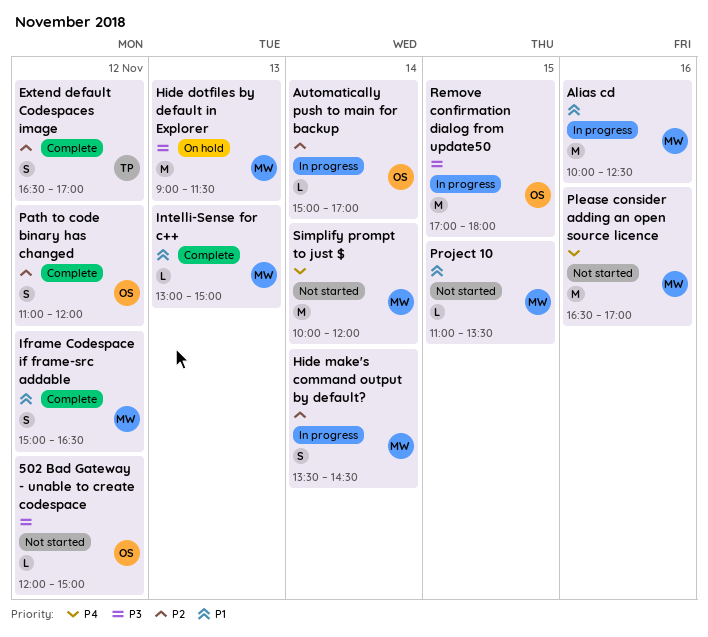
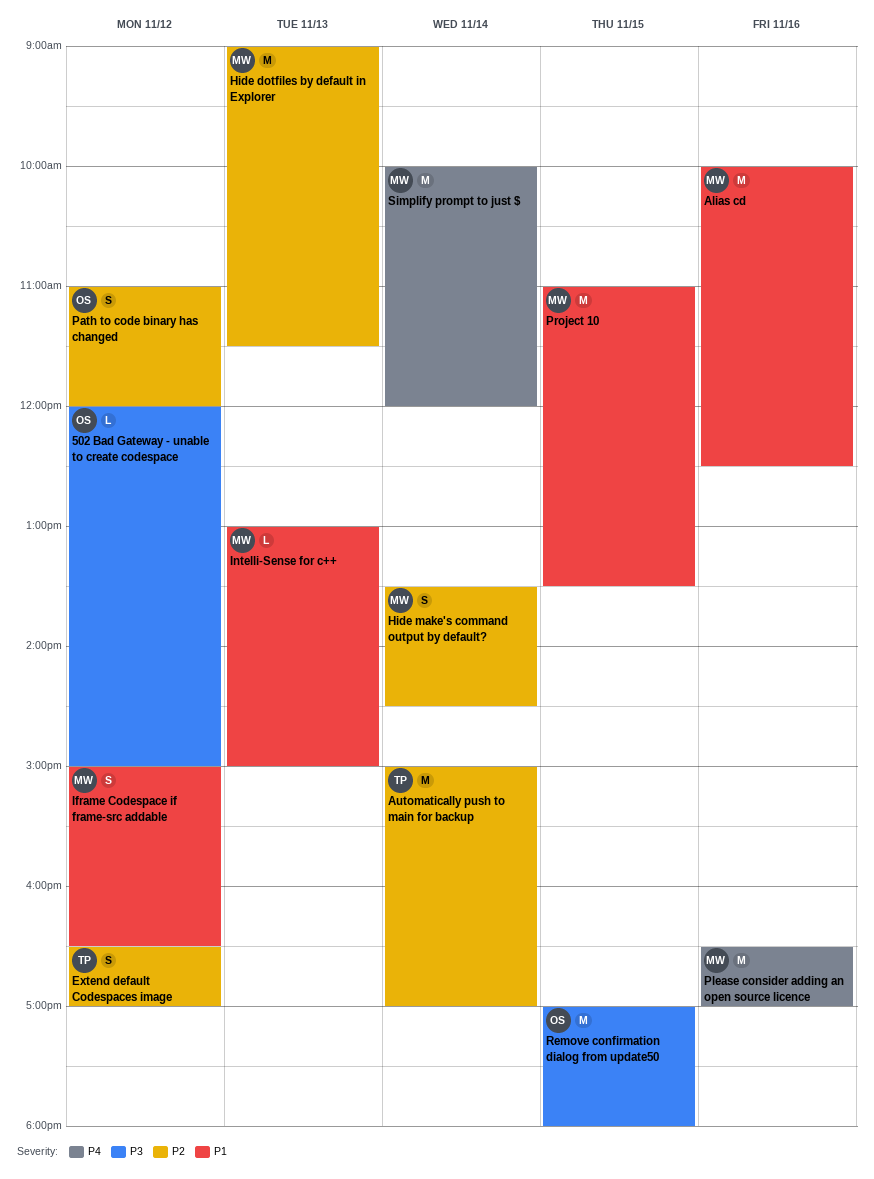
Automatically push to main for backup, owner: OS -> TP
Automatically push to main for backup, estimate: L -> M
Hide dotfiles by default in Explorer, priority: P3 -> P2
Project 10, estimate: L -> M

